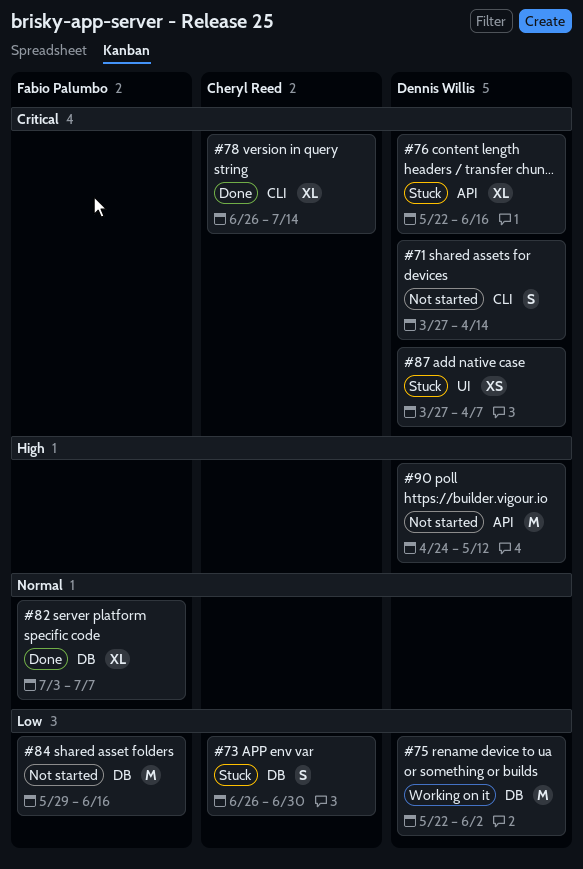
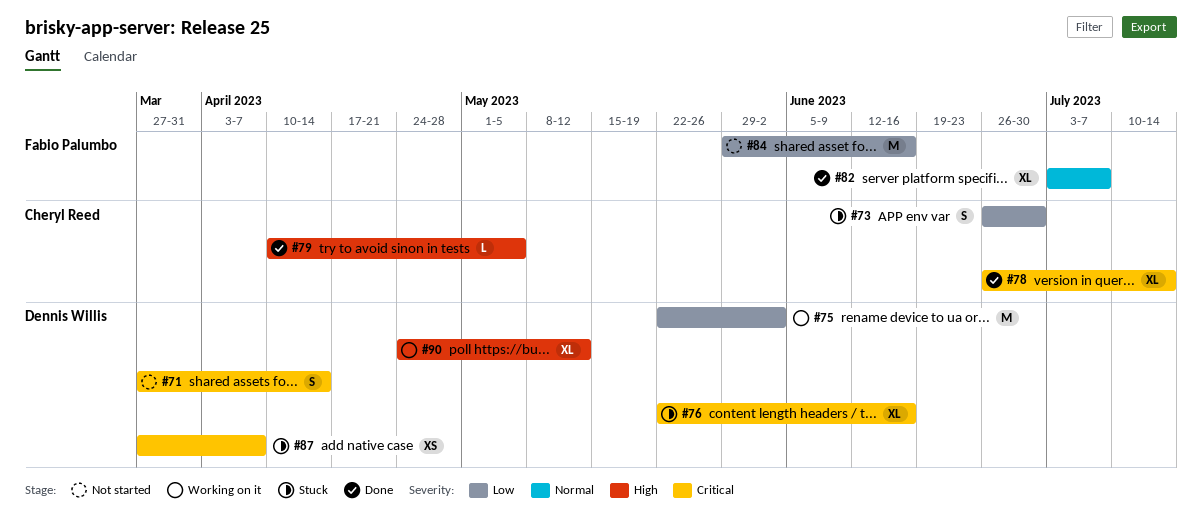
#79: none -> present
#90, status: Not started -> Working on it
#90, estimate: M -> XL

